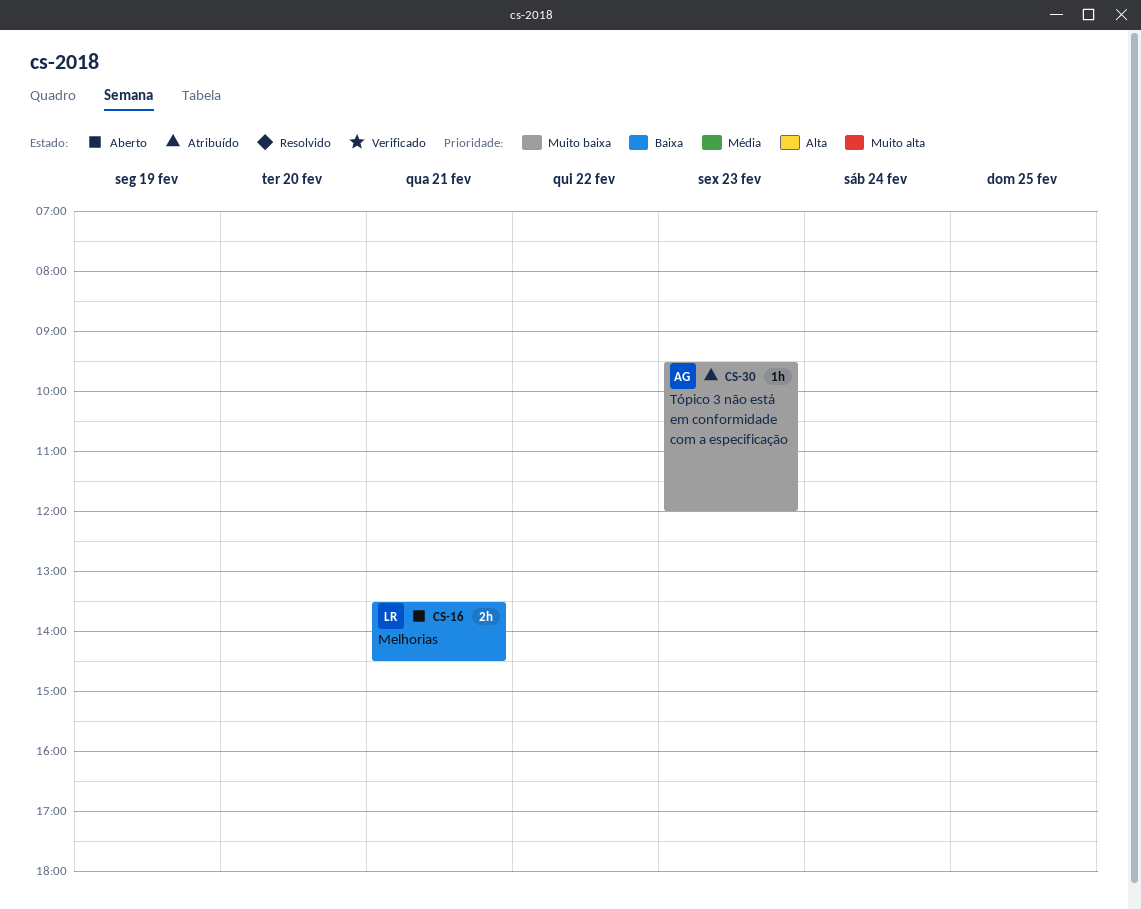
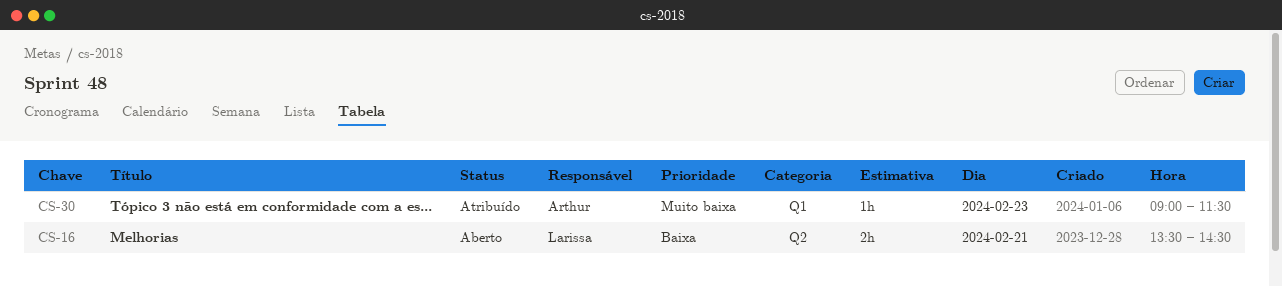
CS-30, begins: 09:30 -> 09:00
CS-30, ends: 12:00 -> 11:30

